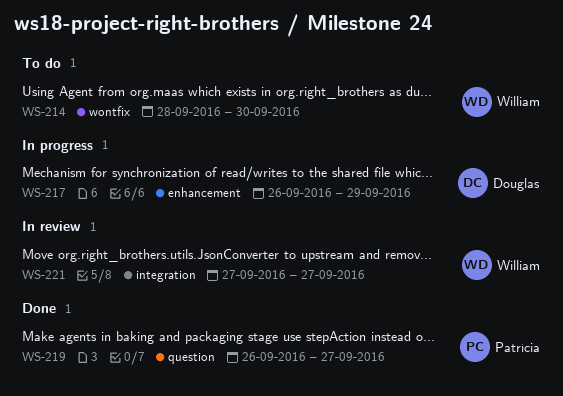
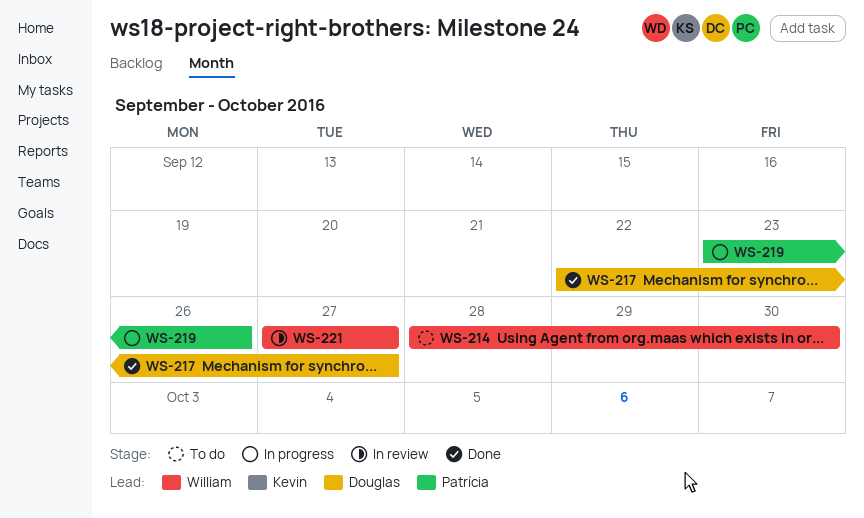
WS-217, status: In progress -> Done
WS-217, start: Sep 26 -> Sep 22
WS-217, due: Sep 29 -> Sep 27
WS-219, status: Done -> In progress
WS-219, start: Sep 26 -> Sep 23
WS-219, due: Sep 27 -> Sep 26

